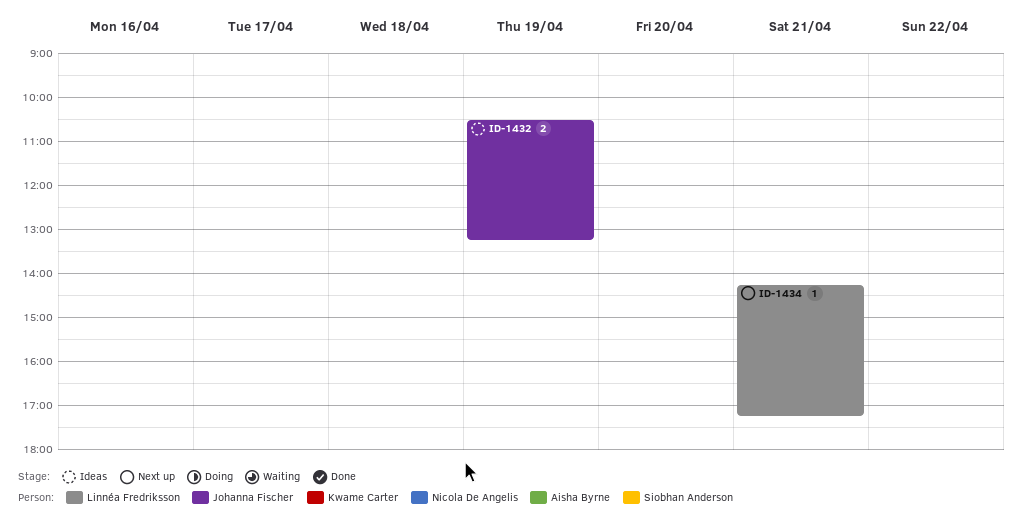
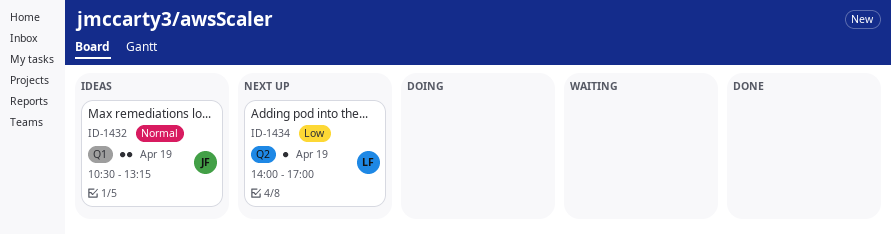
ID-1434, day: Apr 21 -> Apr 19
ID-1434, begins: 14:15 -> 14:00
ID-1434, ends: 17:15 -> 17:00

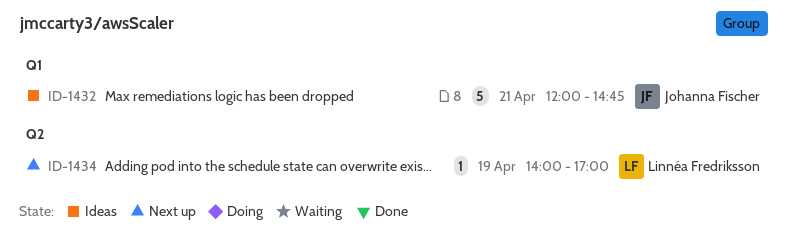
ID-1432, estimate: 2 -> 5
ID-1432, day: Apr 19 -> Apr 21
ID-1432, begins: 10:30 -> 12:00
ID-1432, ends: 13:15 -> 14:45

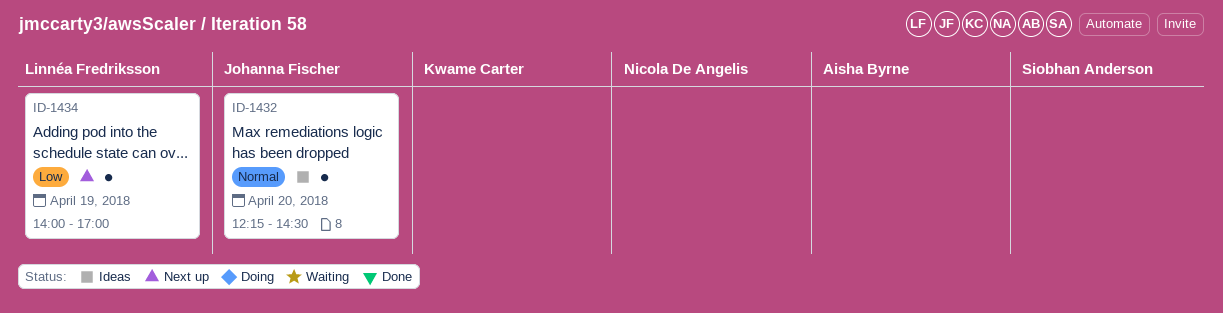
ID-1432, estimate: 5 -> 1
ID-1432, day: Apr 21 -> Apr 20
ID-1432, begins: 12:00 -> 12:15
ID-1432, ends: 14:45 -> 14:30

